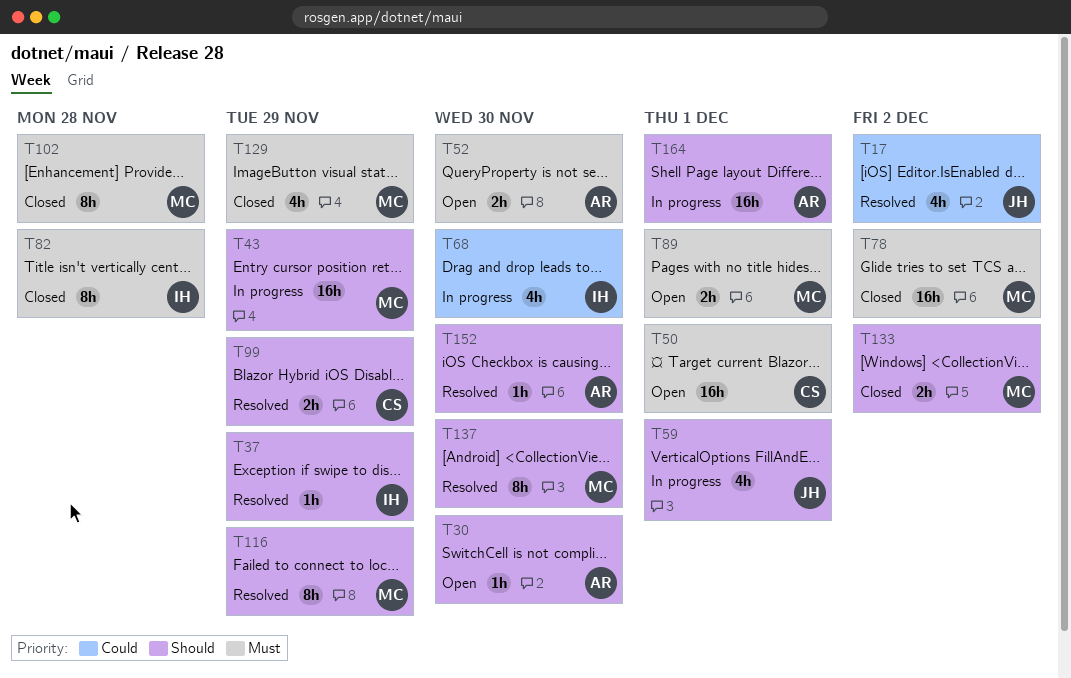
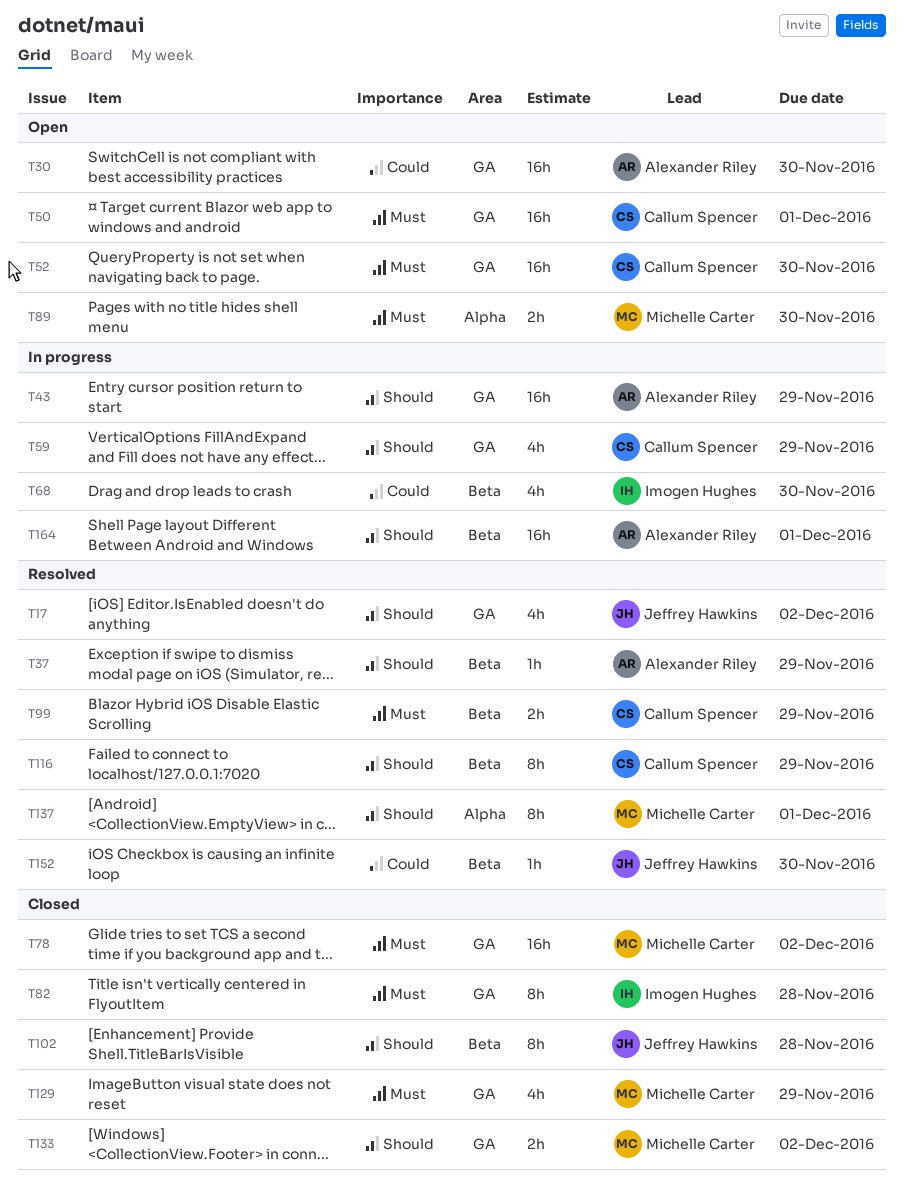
T17, priority: Could -> Should
T30, priority: Should -> Could
T30, estimate: 1h -> 16h
T37, owner: Imogen Hughes -> Alexander Riley
T43, owner: Michelle Carter -> Alexander Riley
T52, owner: Alexander Riley -> Callum Spencer
T52, estimate: 2h -> 16h
T59, owner: Jeffrey Hawkins -> Callum Spencer
T59, due: Dec 1 -> Nov 29
T89, due: Dec 1 -> Nov 30
T99, priority: Should -> Must
T102, owner: Michelle Carter -> Jeffrey Hawkins
T102, priority: Must -> Should
T116, owner: Michelle Carter -> Callum Spencer
T137, due: Nov 30 -> Dec 1
T152, owner: Alexander Riley -> Jeffrey Hawkins
T152, priority: Should -> Could

